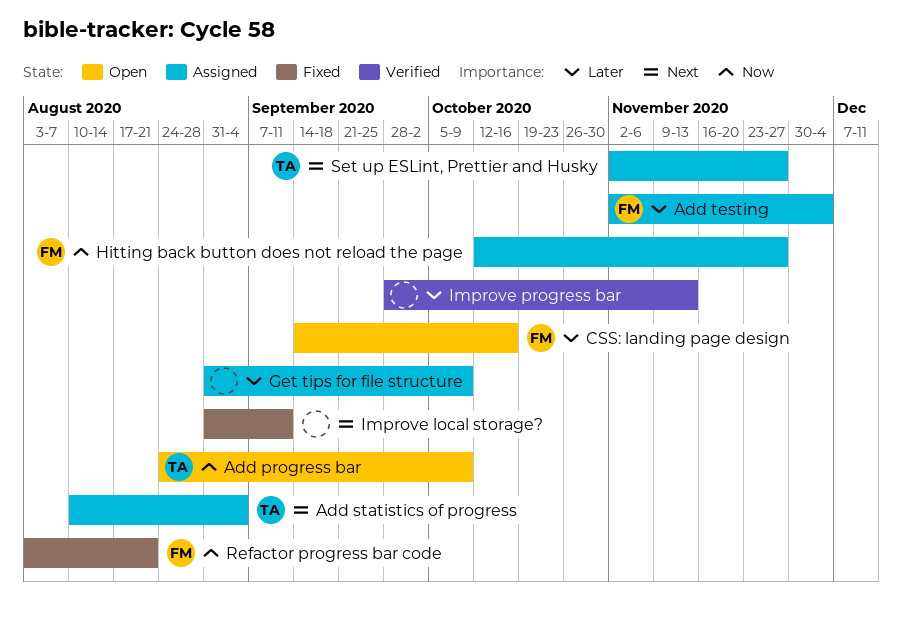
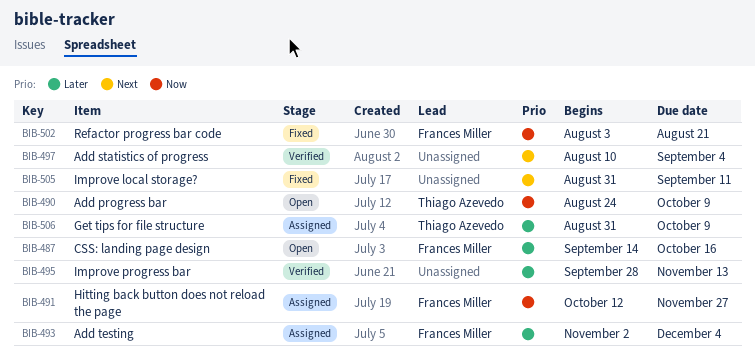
Add statistics of progress, status: Assigned -> Verified
Add statistics of progress, owner: Thiago Azevedo -> none
Get tips for file structure, owner: none -> Thiago Azevedo
Set up ESLint, Prettier and Husky: present -> none

